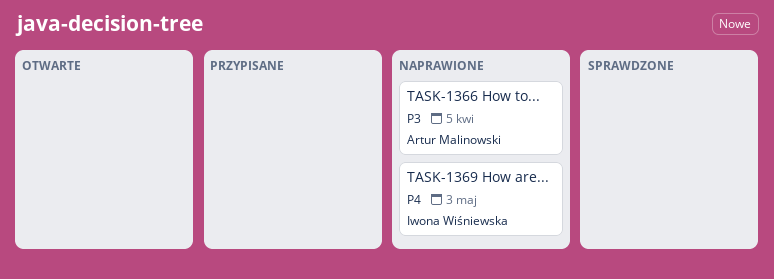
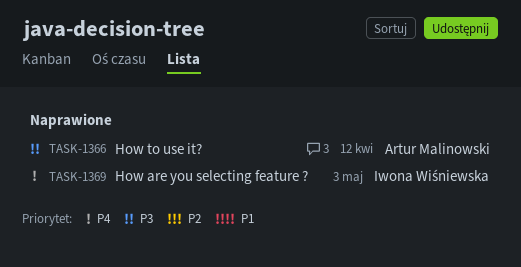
TASK-1366, due: Apr 5 -> Apr 12

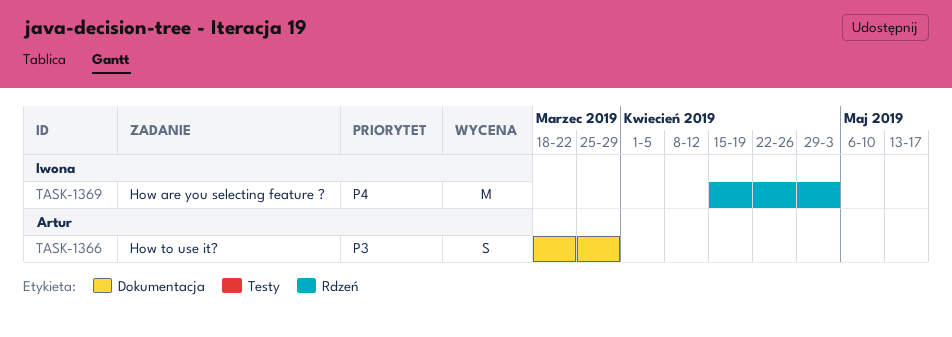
TASK-1366, due: Apr 12 -> Mar 29

